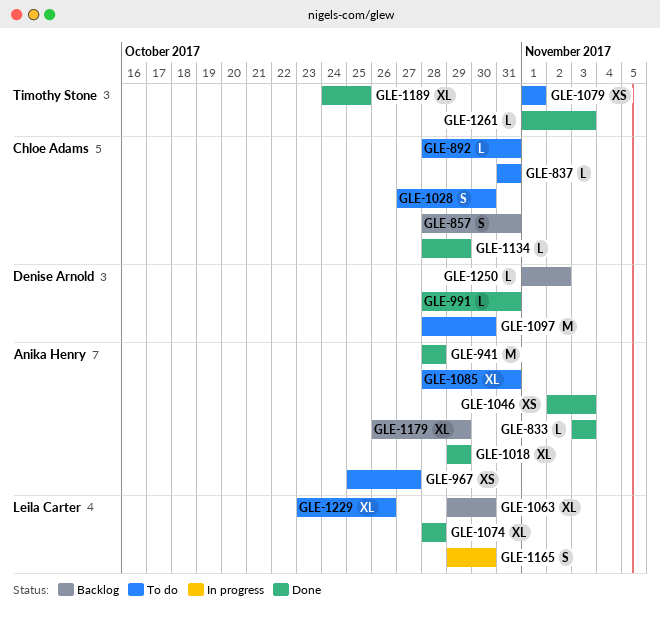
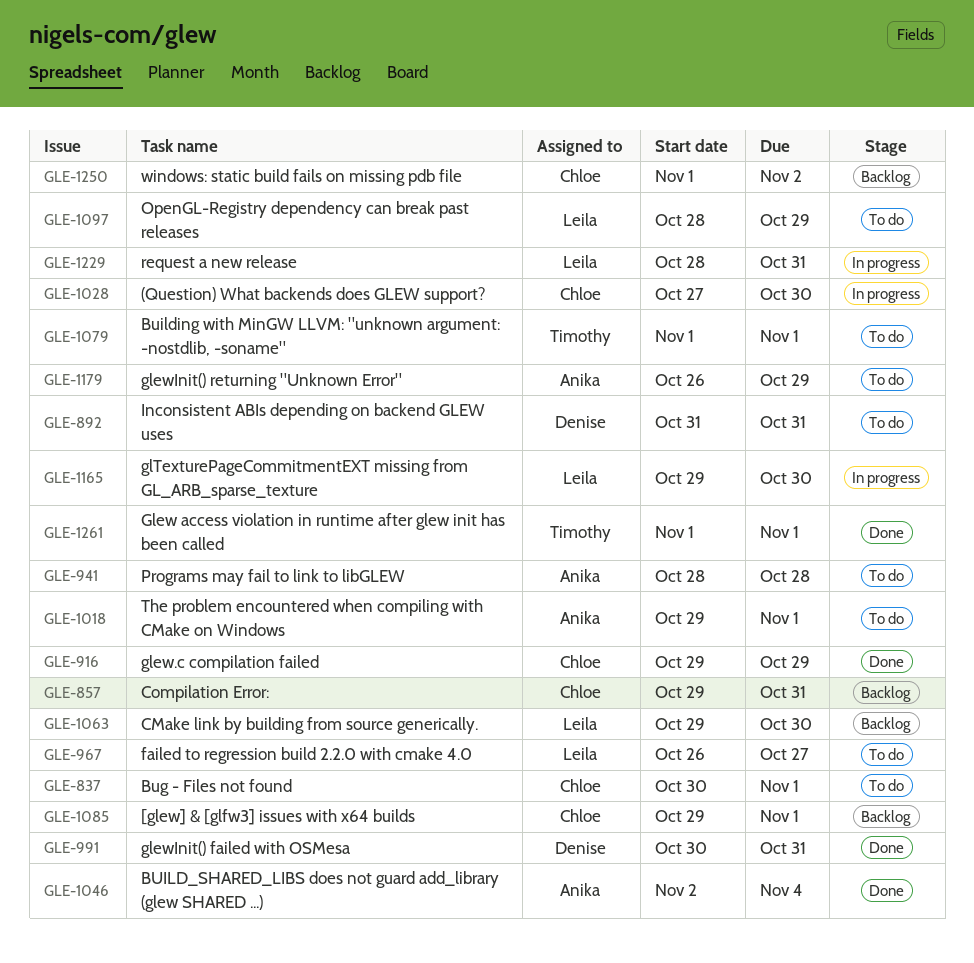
GLE-833: present -> none
GLE-837, start: Oct 31 -> Oct 30
GLE-837, due: Oct 31 -> Nov 1
GLE-857, start: Oct 28 -> Oct 29
GLE-892, owner: Chloe Adams -> Denise Arnold
GLE-892, start: Oct 28 -> Oct 31
GLE-916: none -> present
GLE-941, status: Done -> To do
GLE-967, owner: Anika Henry -> Leila Carter
GLE-967, start: Oct 25 -> Oct 26
GLE-991, start: Oct 28 -> Oct 30
GLE-1018, status: Done -> To do
GLE-1018, due: Oct 29 -> Nov 1
GLE-1028, status: To do -> In progress
GLE-1046, due: Nov 3 -> Nov 4
GLE-1074: present -> none
GLE-1085, status: To do -> Backlog
GLE-1085, owner: Anika Henry -> Chloe Adams
GLE-1085, start: Oct 28 -> Oct 29
GLE-1085, due: Oct 31 -> Nov 1
GLE-1097, owner: Denise Arnold -> Leila Carter
GLE-1097, due: Oct 30 -> Oct 29
GLE-1134: present -> none
GLE-1179, status: Backlog -> To do
GLE-1189: present -> none
GLE-1229, status: To do -> In progress
GLE-1229, start: Oct 23 -> Oct 28
GLE-1229, due: Oct 26 -> Oct 31
GLE-1250, owner: Denise Arnold -> Chloe Adams
GLE-1261, due: Nov 3 -> Nov 1

